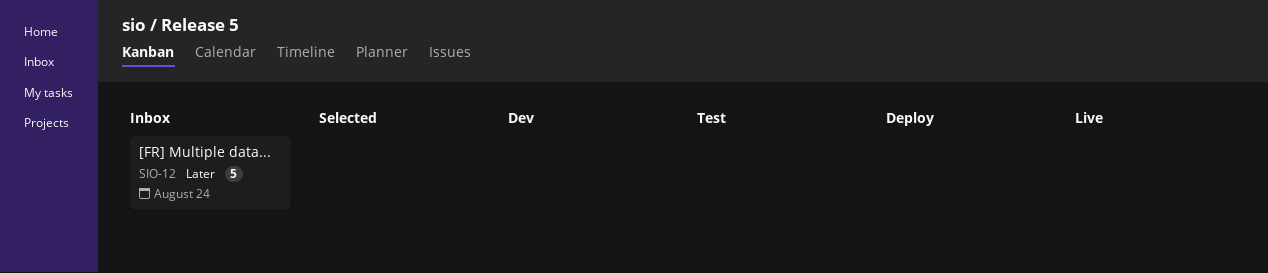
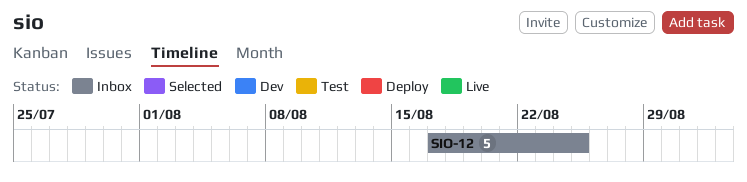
SIO-12, due: Aug 24 -> Aug 25

